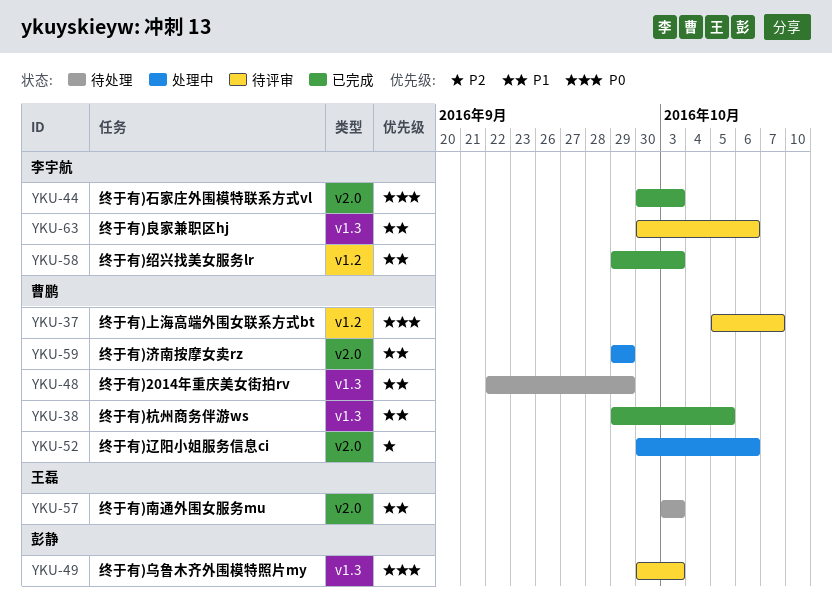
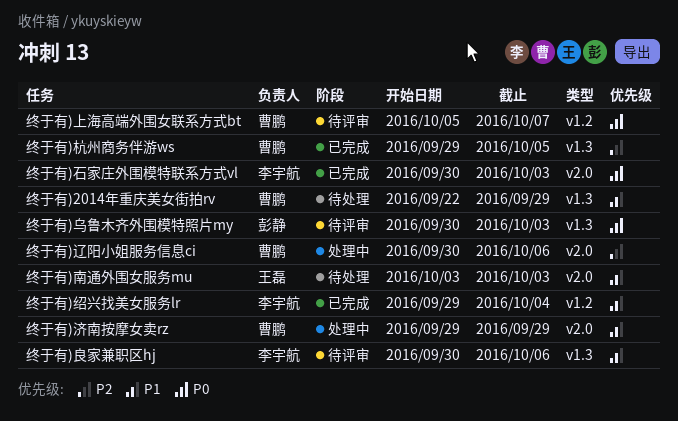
终于有)杭州商务伴游ws, priority: P1 -> P2
终于有)绍兴找美女服务lr, due: Oct 3 -> Oct 4

